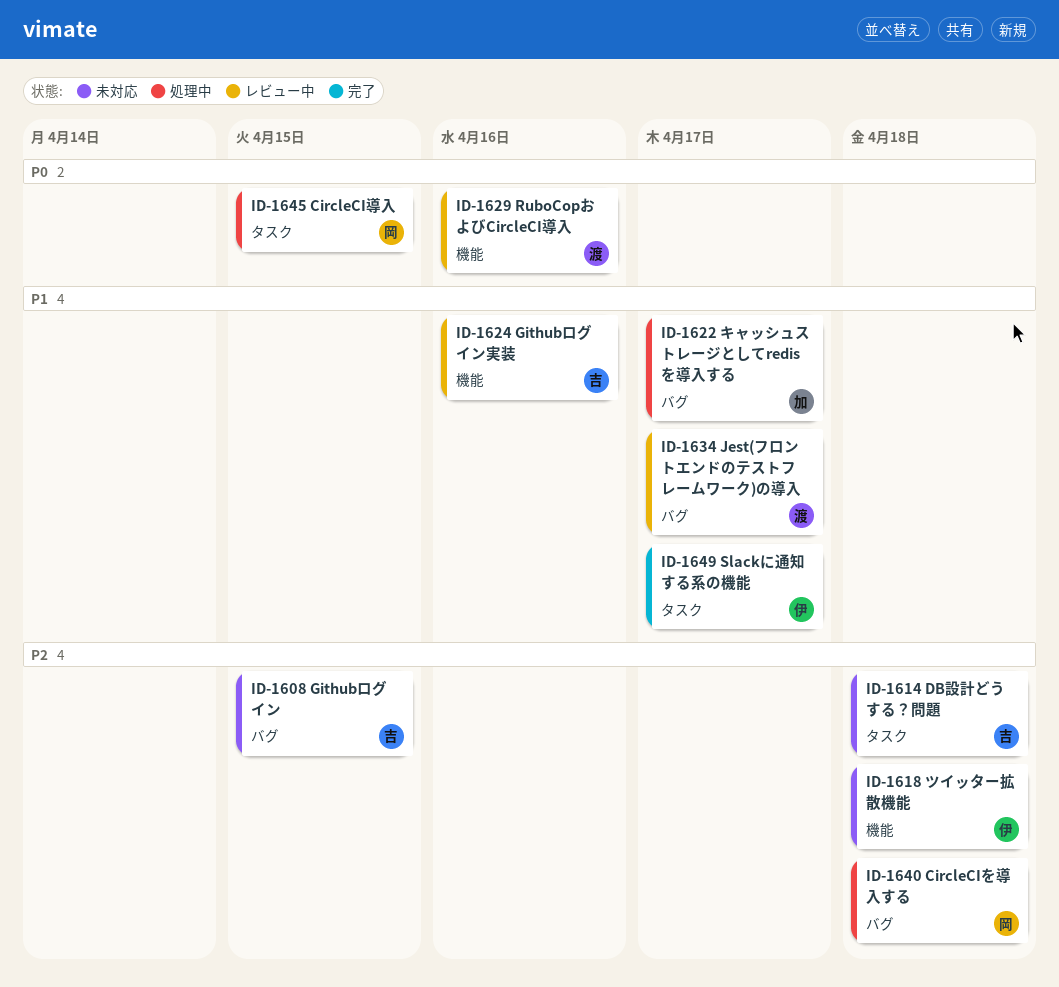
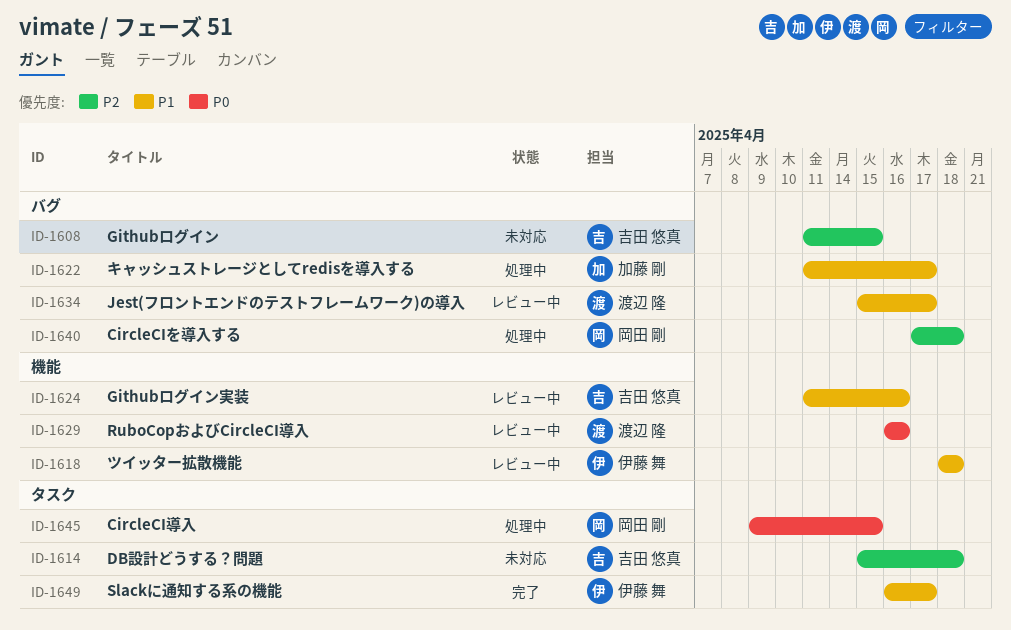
ID-1618, status: 未対応 -> レビュー中
ID-1618, priority: P2 -> P1

